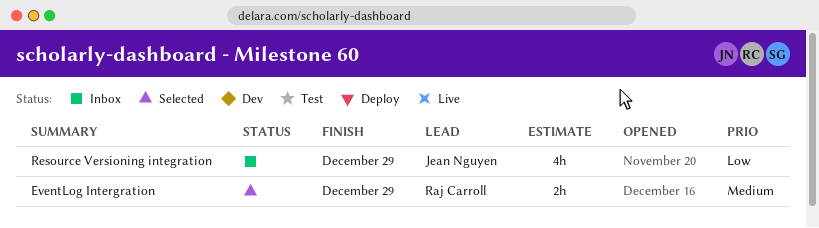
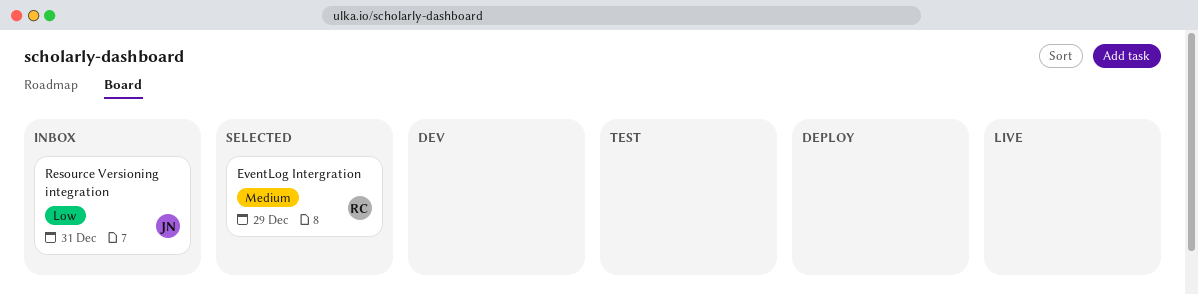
Resource Versioning integration, due: Dec 29 -> Dec 31

